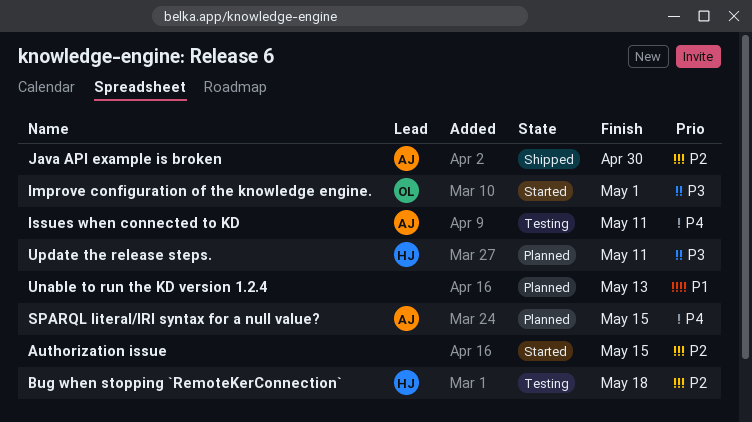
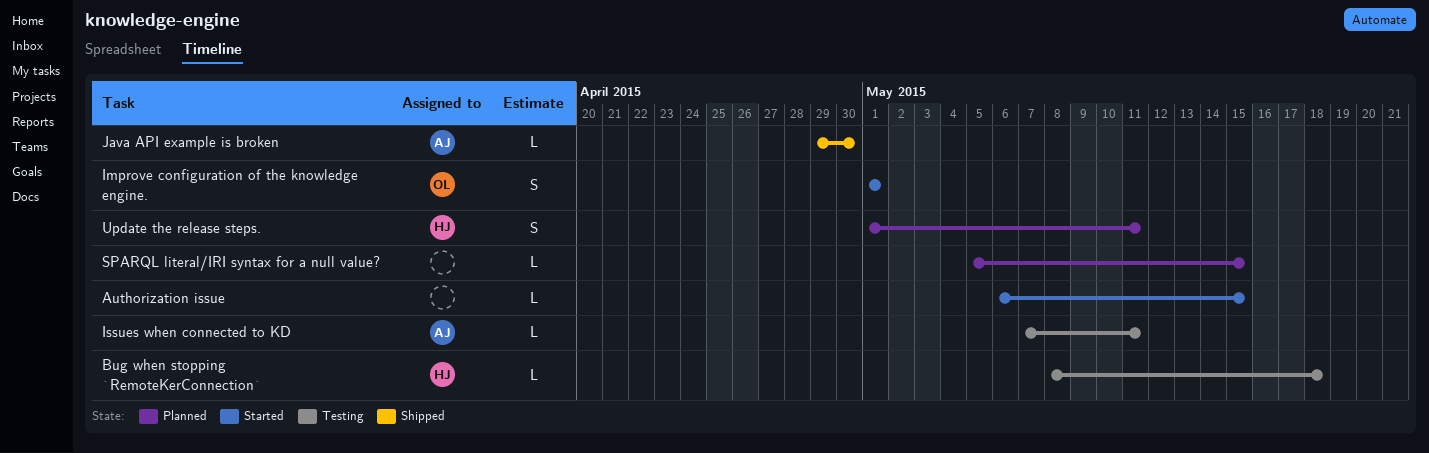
SPARQL literal/IRI syntax for a null value?, owner: AJ -> none
Unable to run the KD version 1.2.4: present -> none

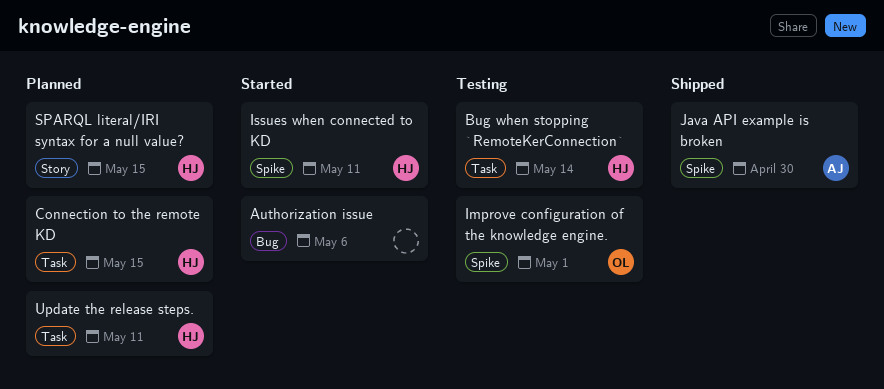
Authorization issue, due: May 15 -> May 6
Bug when stopping `RemoteKerConnection`, due: May 18 -> May 14
Connection to the remote KD: none -> present
Improve configuration of the knowledge engine., status: Started -> Testing
Issues when connected to KD, status: Testing -> Started
Issues when connected to KD, owner: AJ -> HJ
SPARQL literal/IRI syntax for a null value?, owner: none -> HJ

